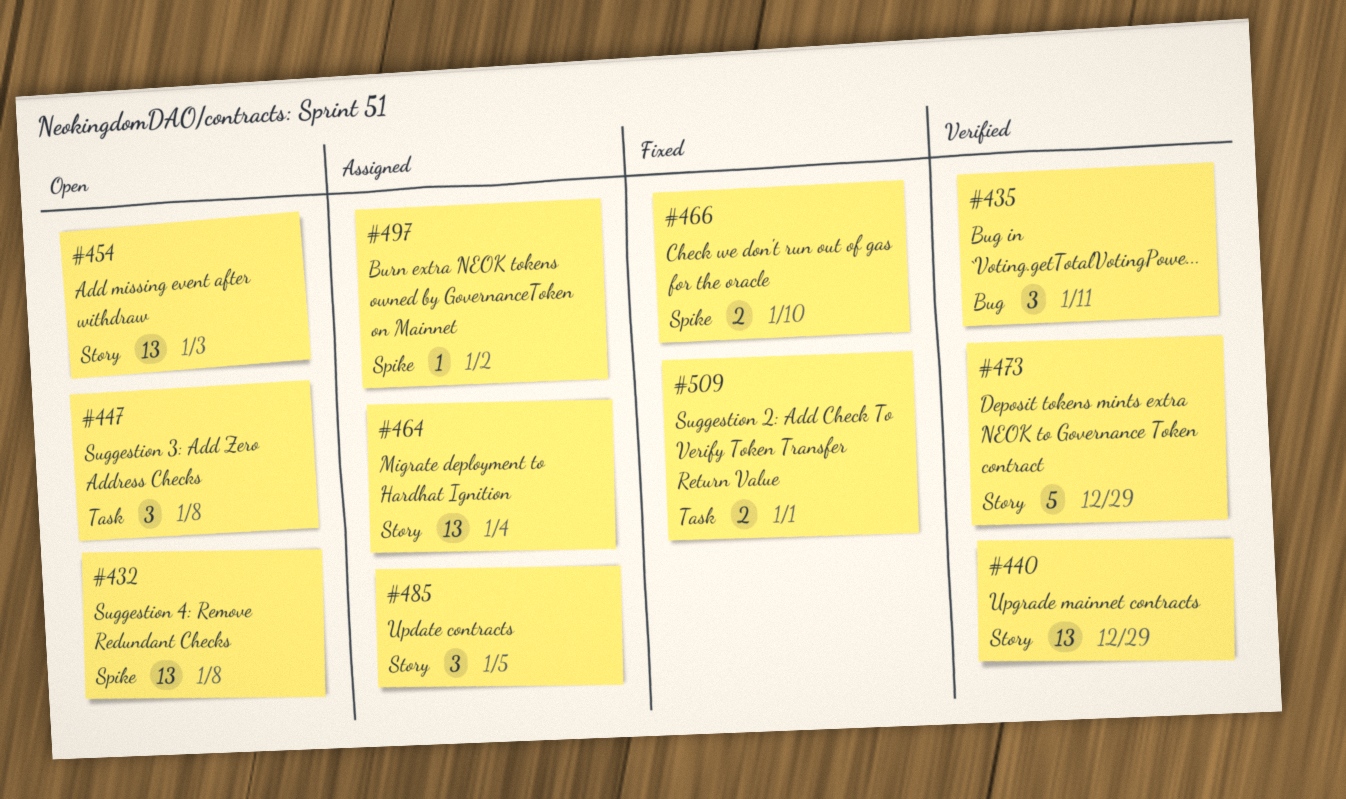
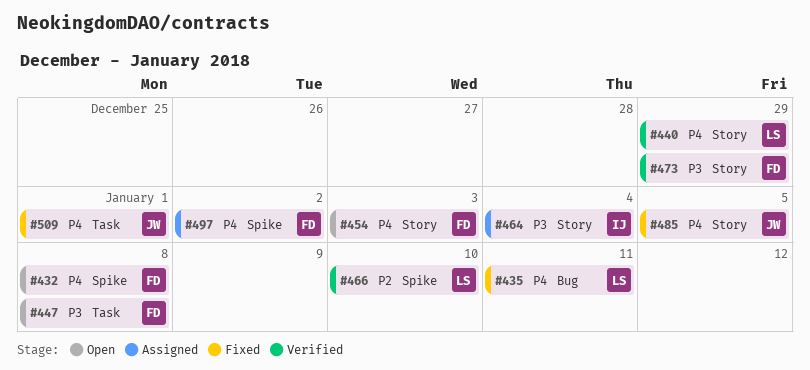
#435, status: Verified -> Fixed
#466, status: Fixed -> Verified
#485, status: Assigned -> Fixed

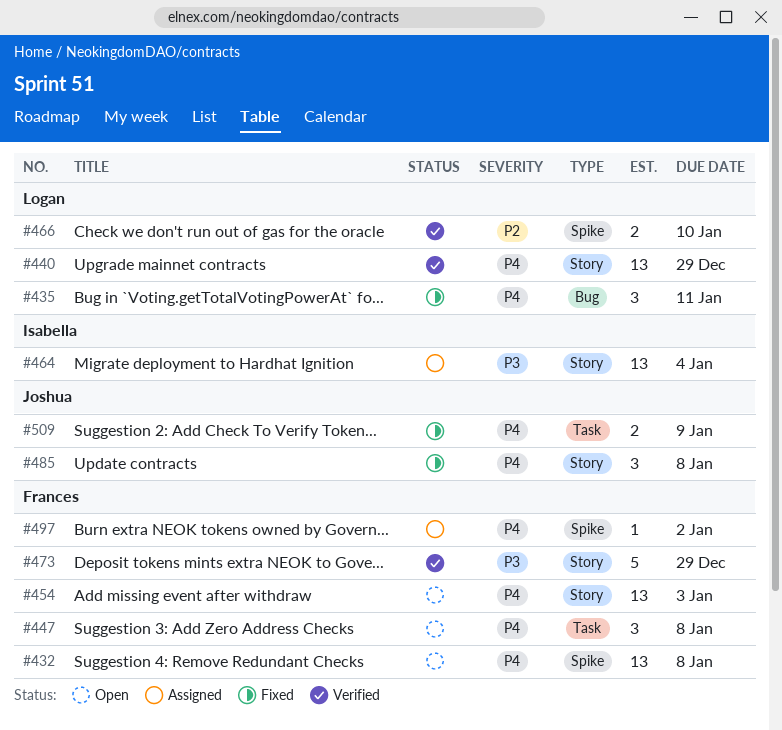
#447, priority: P3 -> P4
#485, due: Jan 5 -> Jan 8
#509, due: Jan 1 -> Jan 9

